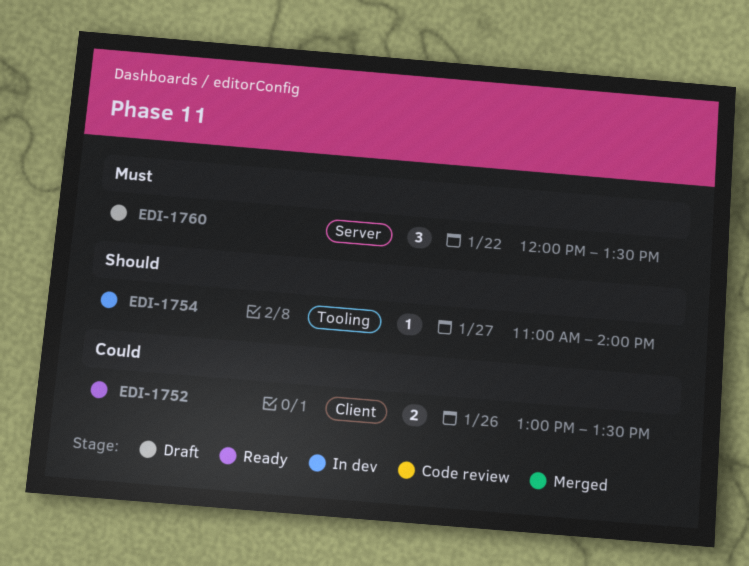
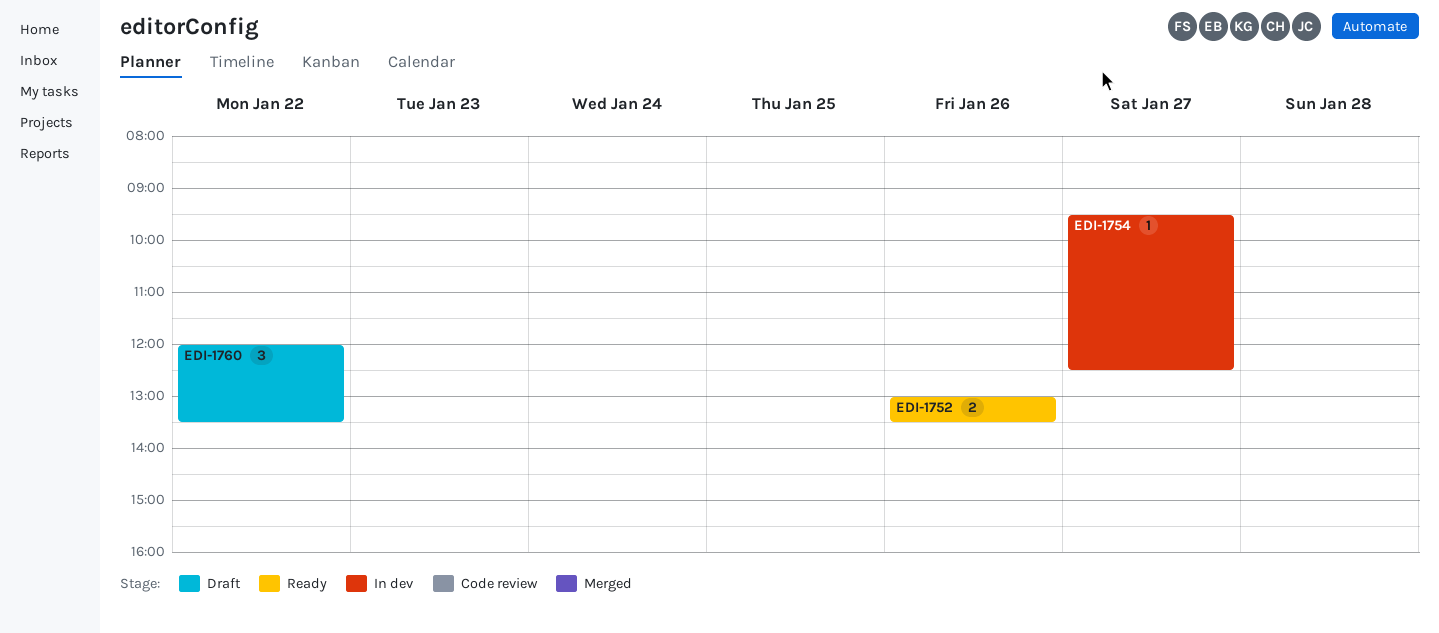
EDI-1754, begins: 11:00 -> 09:30
EDI-1754, ends: 14:00 -> 12:30

